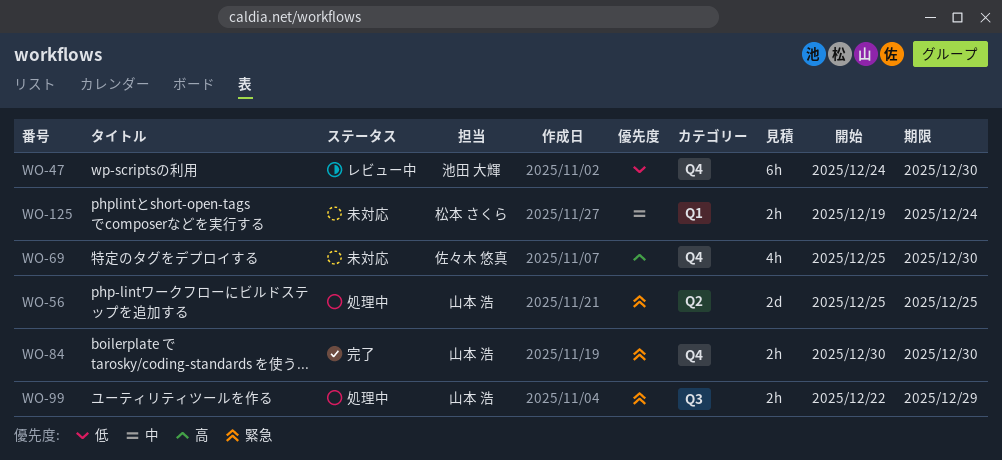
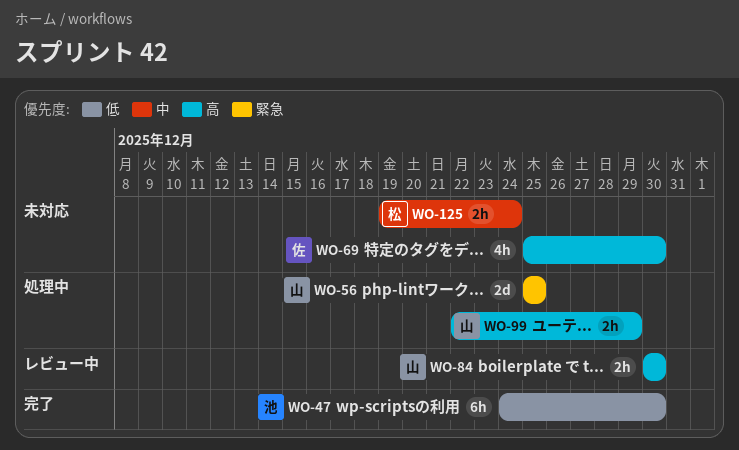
WO-47, status: レビュー中 -> 完了
WO-84, status: 完了 -> レビュー中
WO-84, priority: 緊急 -> 高
WO-99, priority: 緊急 -> 高

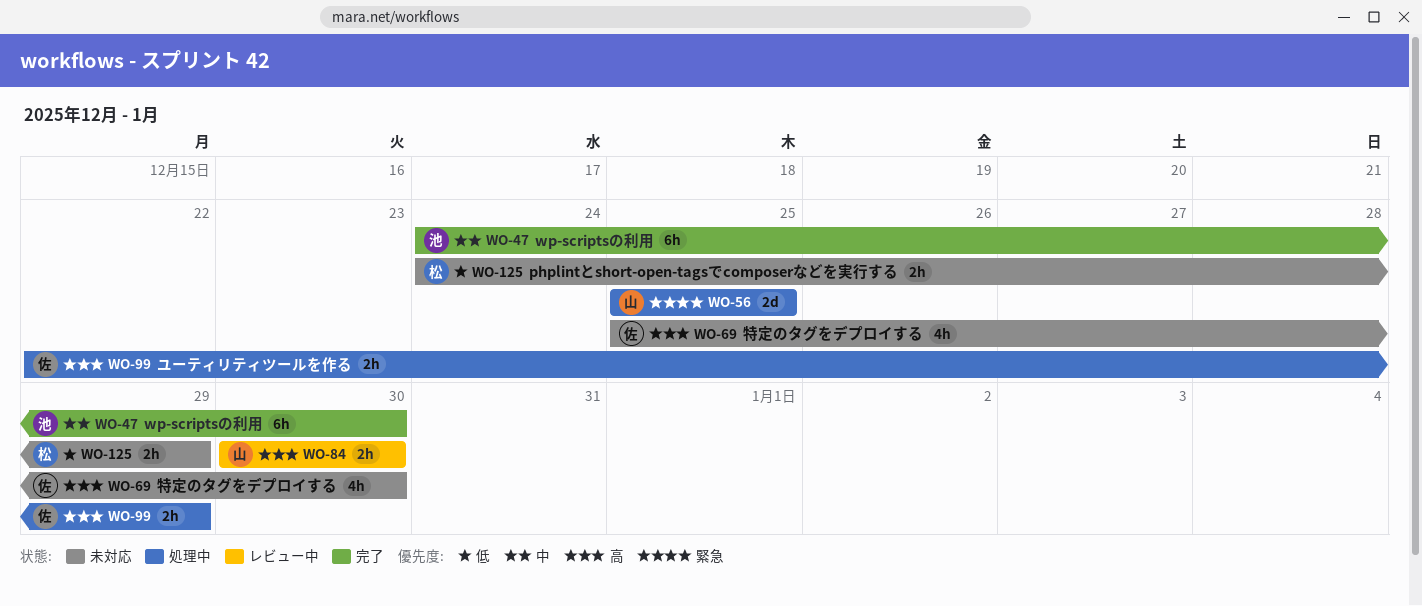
WO-47, priority: 低 -> 中
WO-99, owner: 山 -> 佐
WO-125, priority: 中 -> 低
WO-125, start: Dec 19 -> Dec 24
WO-125, due: Dec 24 -> Dec 29

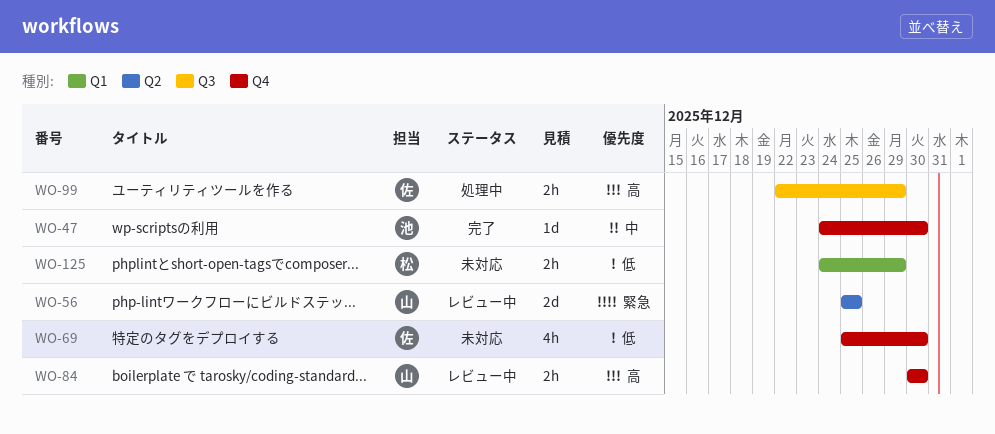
WO-47, estimate: 6h -> 1d
WO-56, status: 処理中 -> レビュー中
WO-69, priority: 高 -> 低

